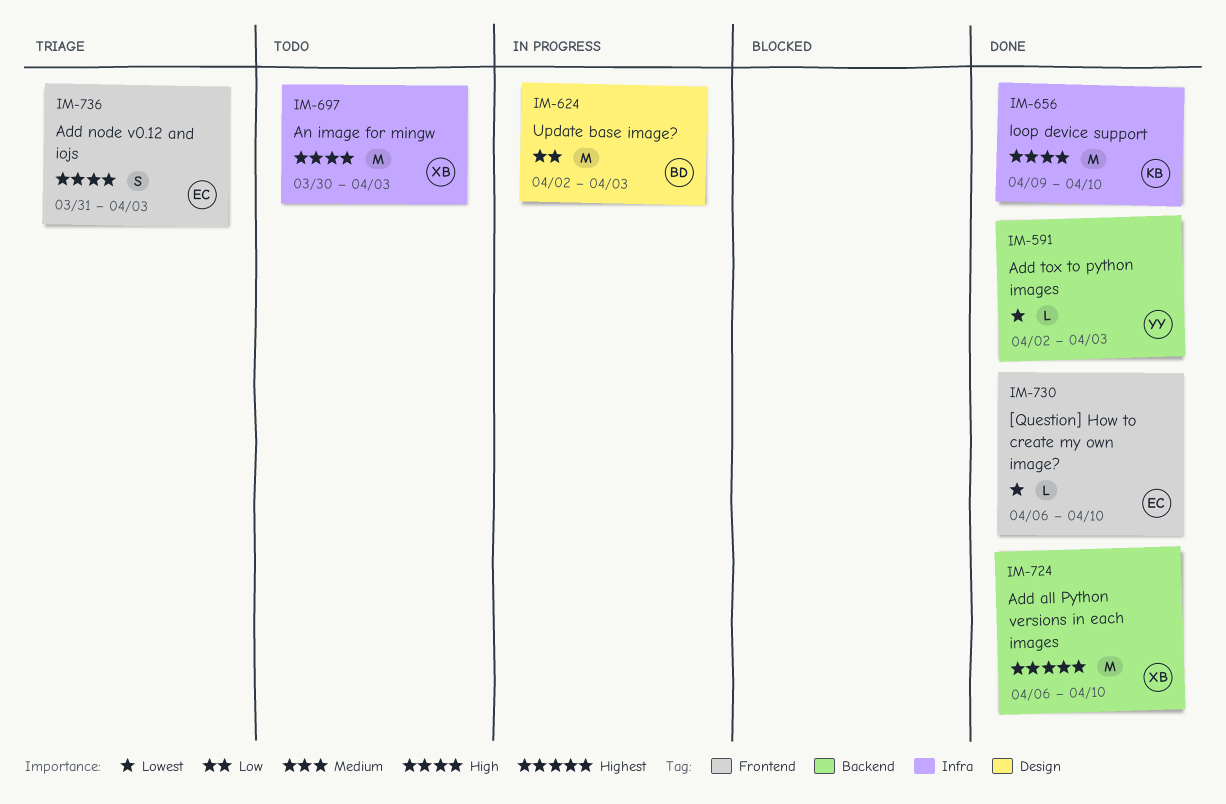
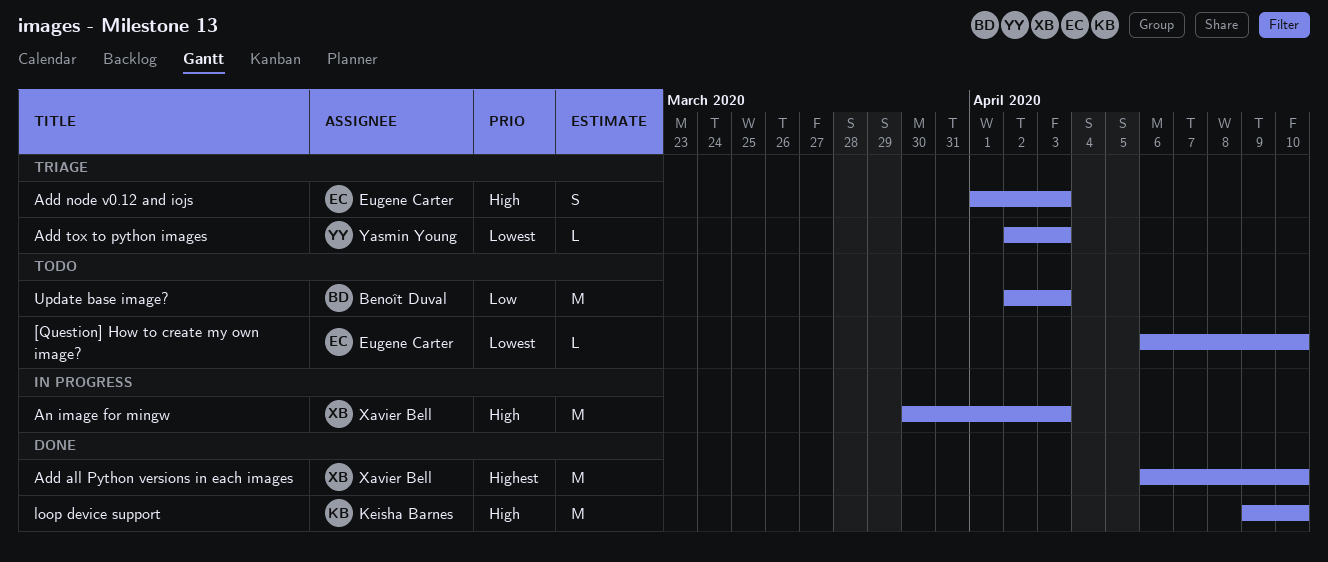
[Question] How to create my own image?, status: Done -> Todo
Add node v0.12 and iojs, start: Mar 31 -> Apr 1
Add tox to python images, status: Done -> Triage
An image for mingw, status: Todo -> In progress
Update base image?, status: In progress -> Todo

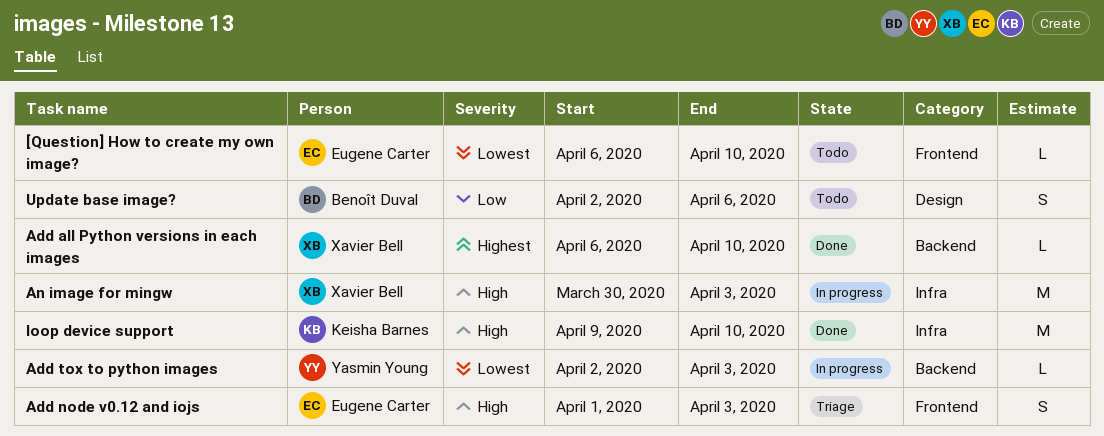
Add all Python versions in each images, estimate: M -> L
Add tox to python images, status: Triage -> In progress
Update base image?, estimate: M -> S
Update base image?, due: Apr 3 -> Apr 6

